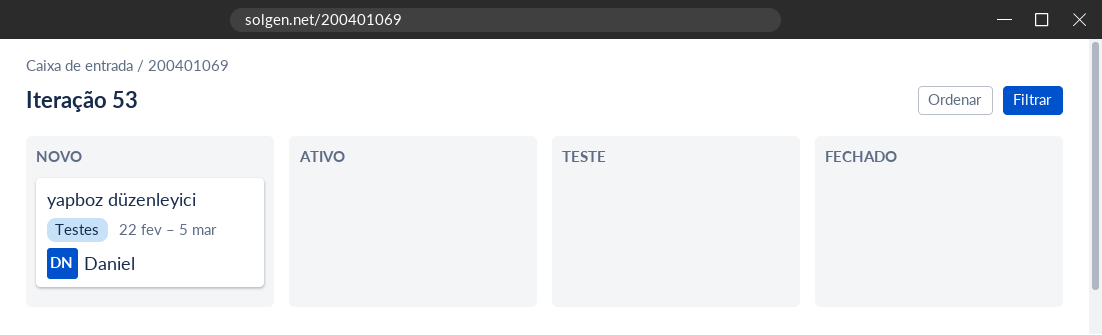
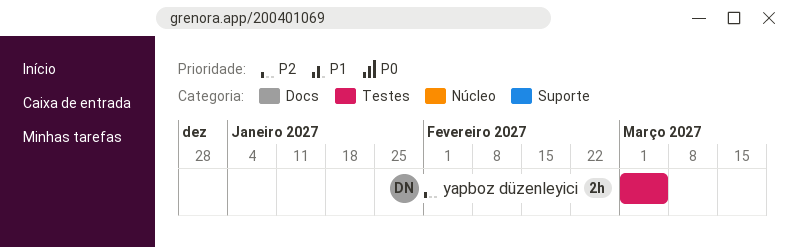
yapboz düzenleyici, start: Feb 22 -> Mar 1

